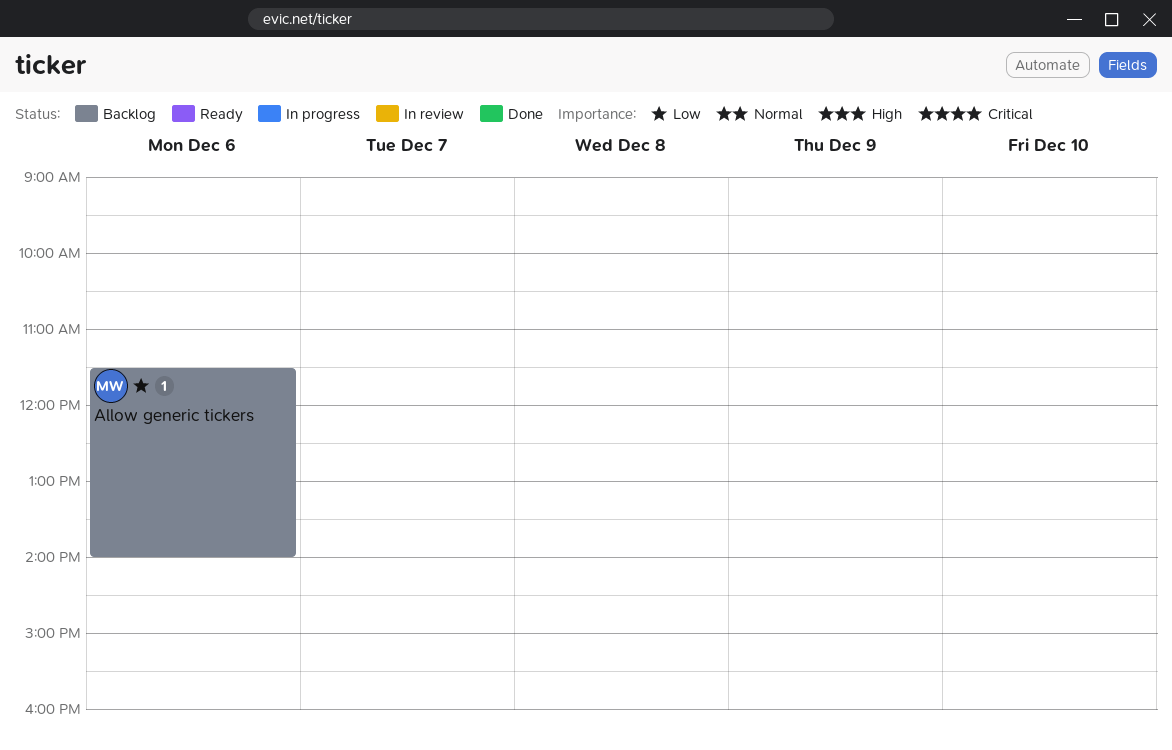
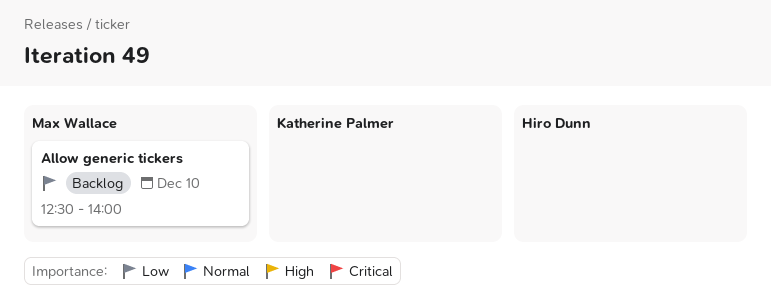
Allow generic tickers, day: Dec 6 -> Dec 10
Allow generic tickers, begins: 11:30 -> 12:30

